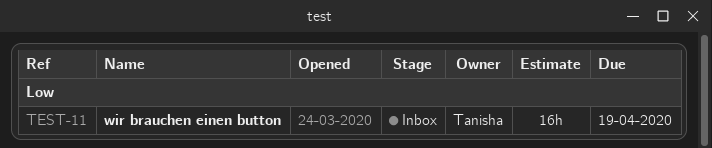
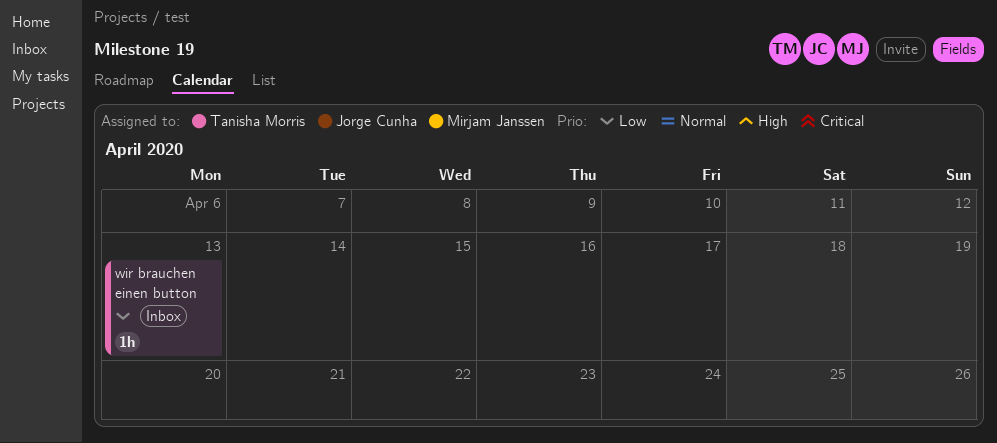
wir brauchen einen button, estimate: 16h -> 1h
wir brauchen einen button, due: Apr 19 -> Apr 13

